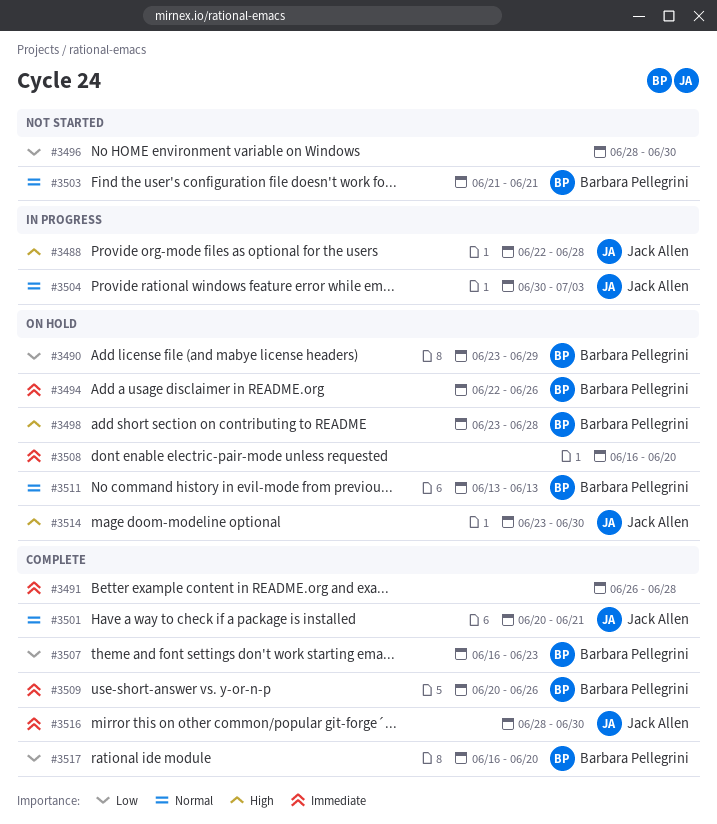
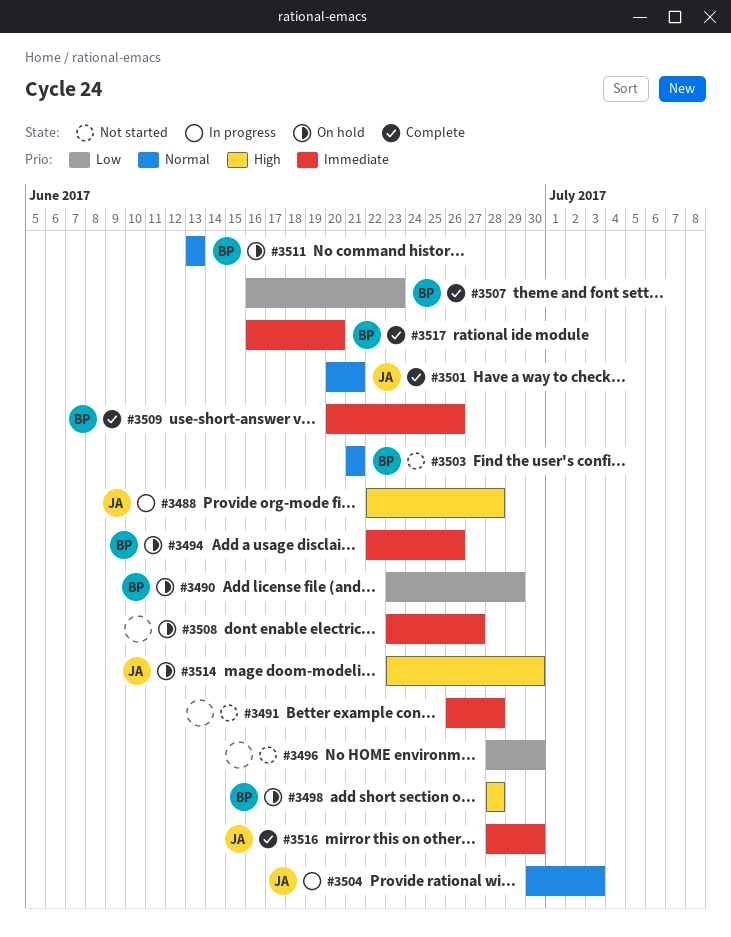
#3491, status: Complete -> Not started
#3498, start: Jun 23 -> Jun 28
#3508, start: Jun 16 -> Jun 23
#3508, due: Jun 20 -> Jun 27
#3517, priority: Low -> Immediate

